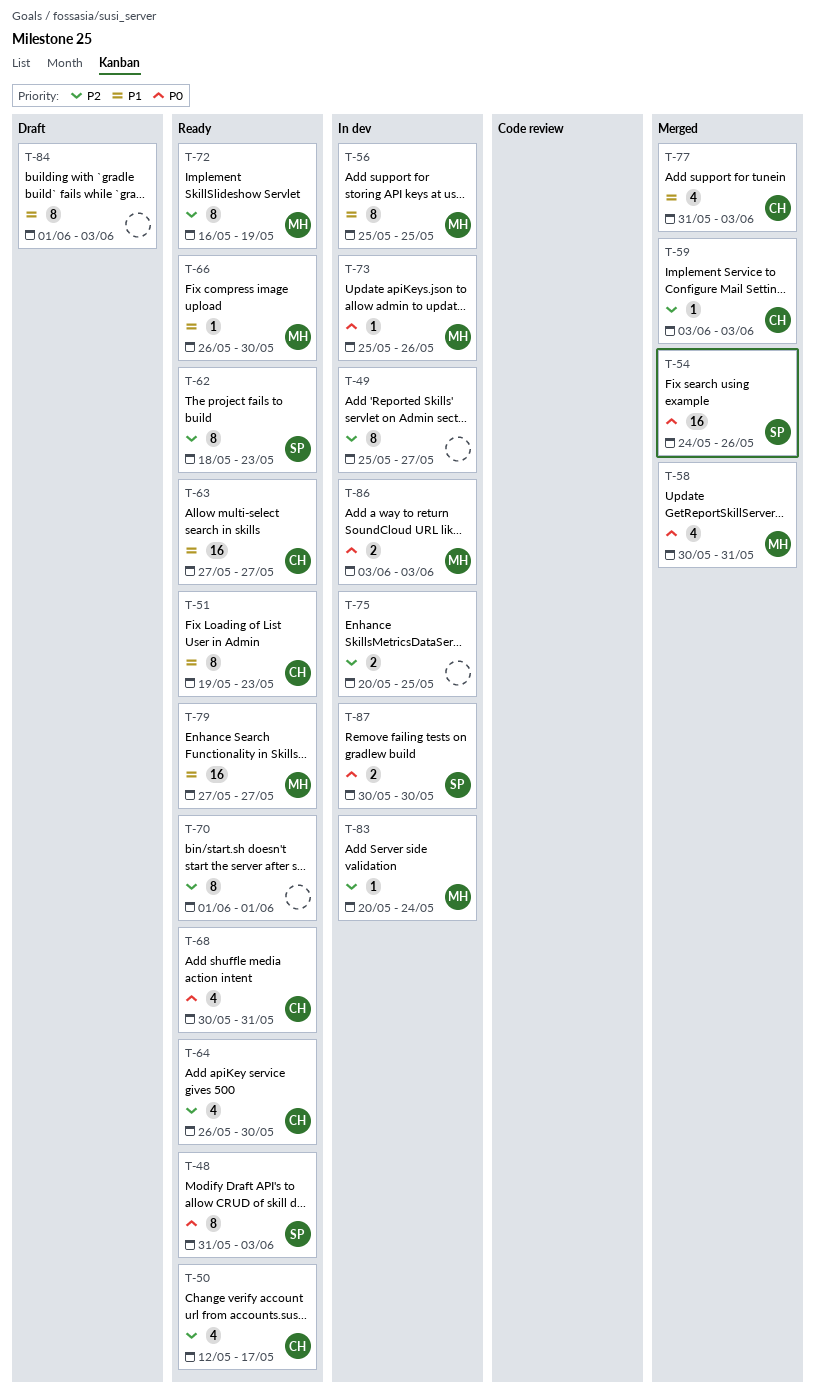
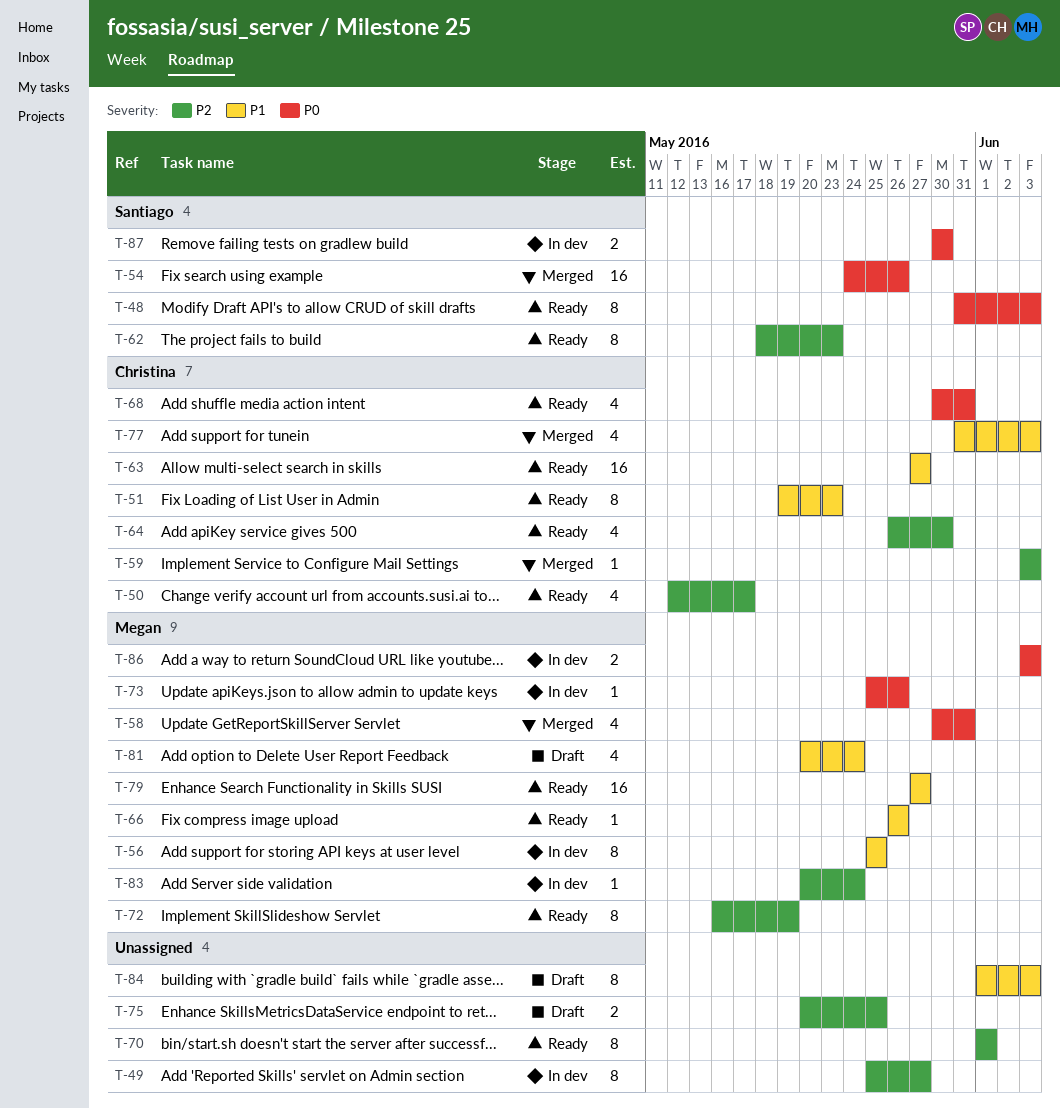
T-66, due: May 30 -> May 26
T-75, status: In dev -> Draft
T-81: none -> present

